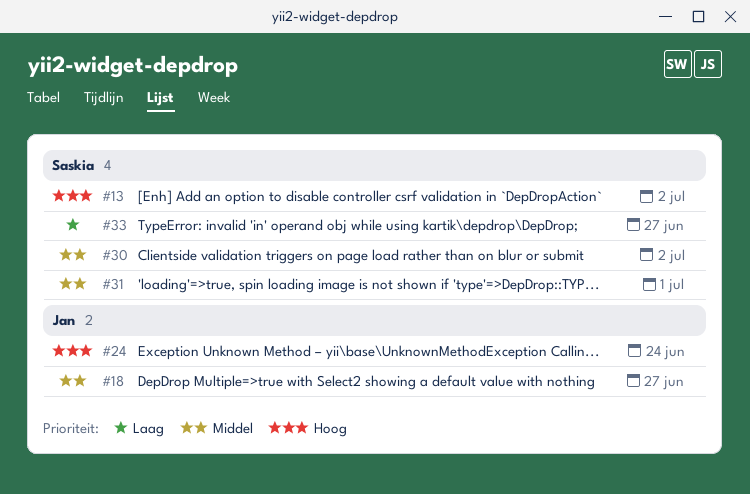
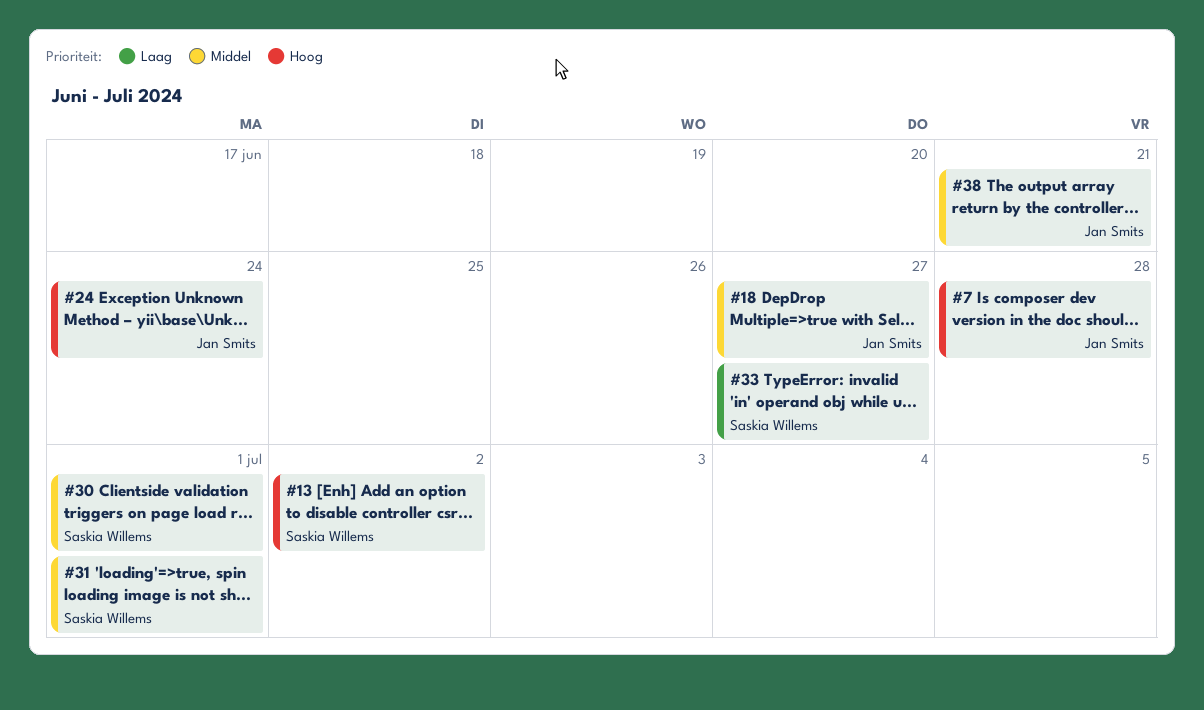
#7: none -> present
#30, due: Jul 2 -> Jul 1
#38: none -> present

